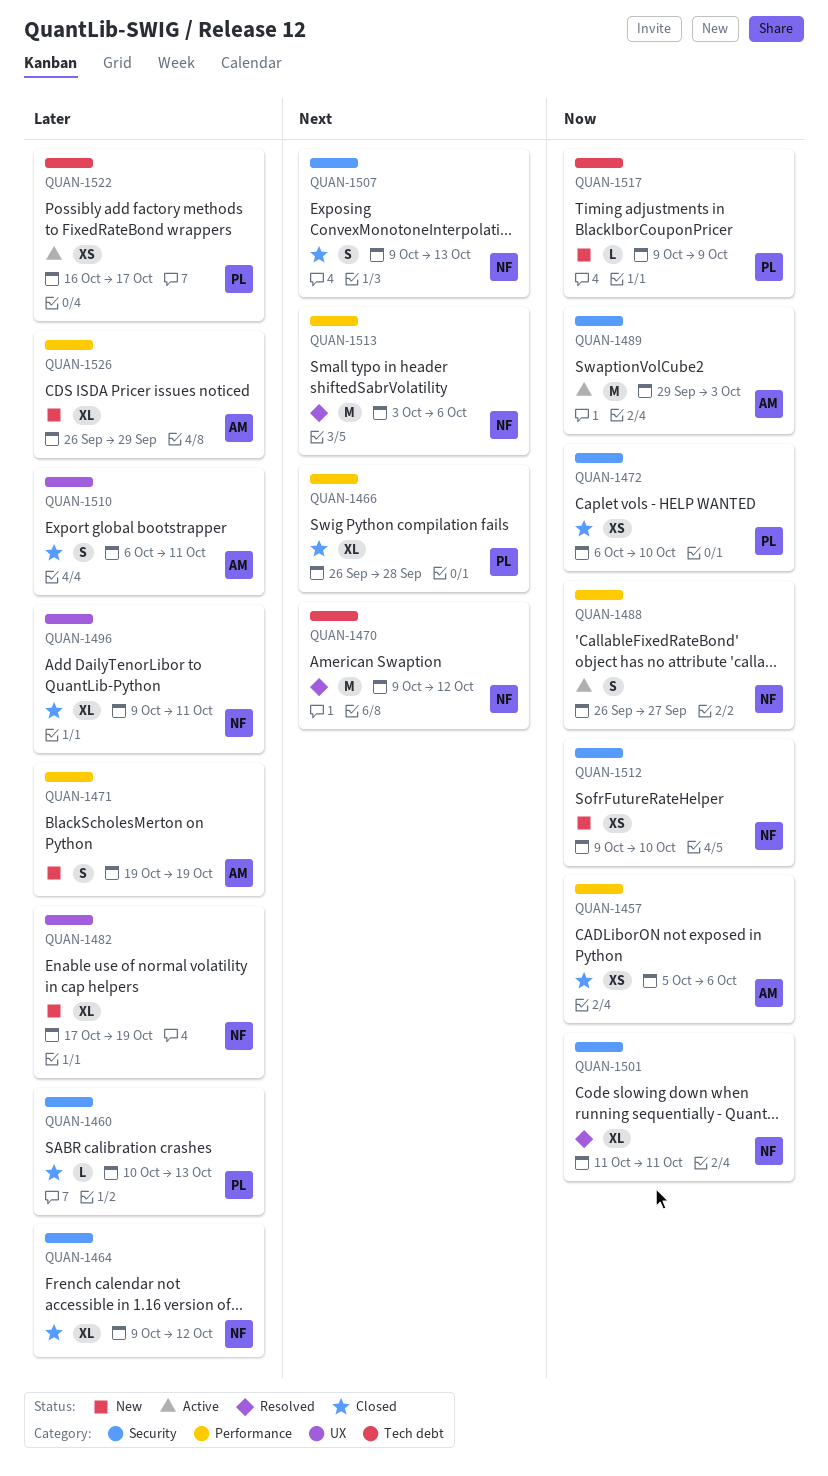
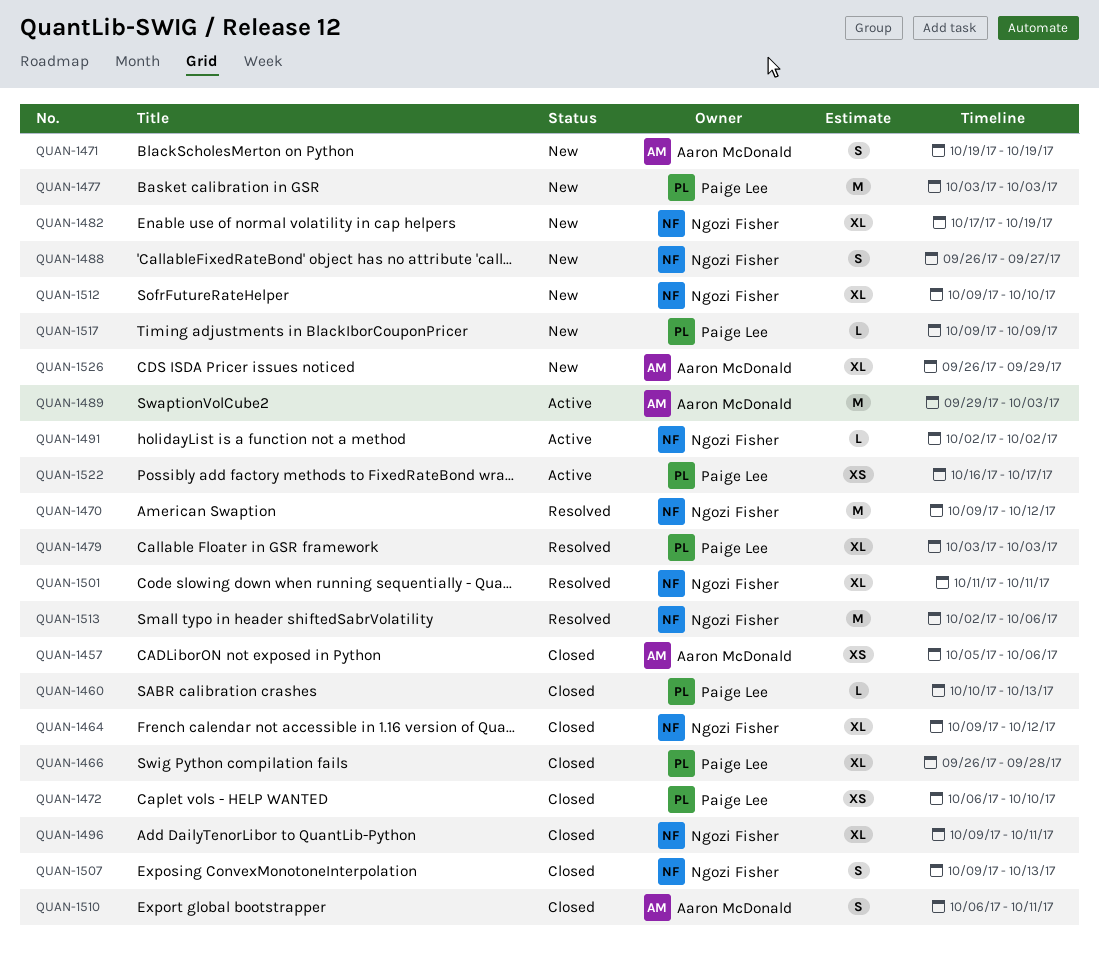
QUAN-1477: none -> present
QUAN-1479: none -> present
QUAN-1488, status: Active -> New
QUAN-1491: none -> present
QUAN-1512, estimate: XS -> XL
QUAN-1513, start: Oct 3 -> Oct 2

